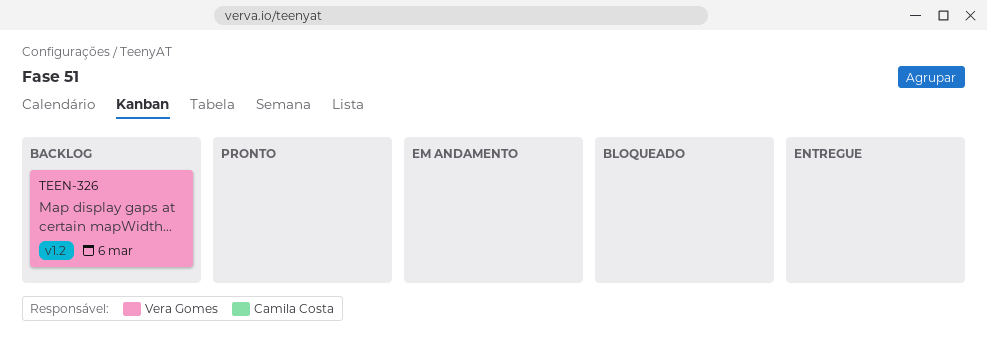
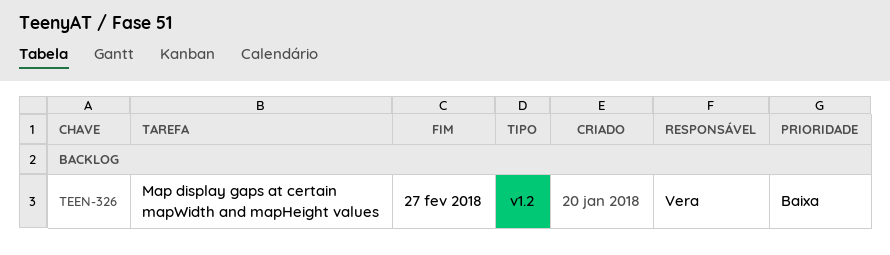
TEEN-326, due: Mar 6 -> Feb 27

